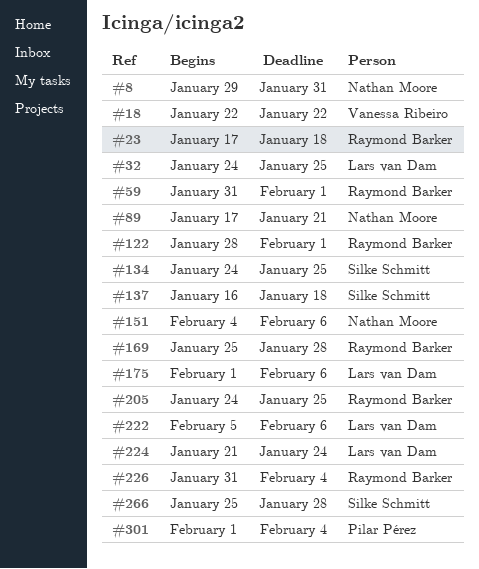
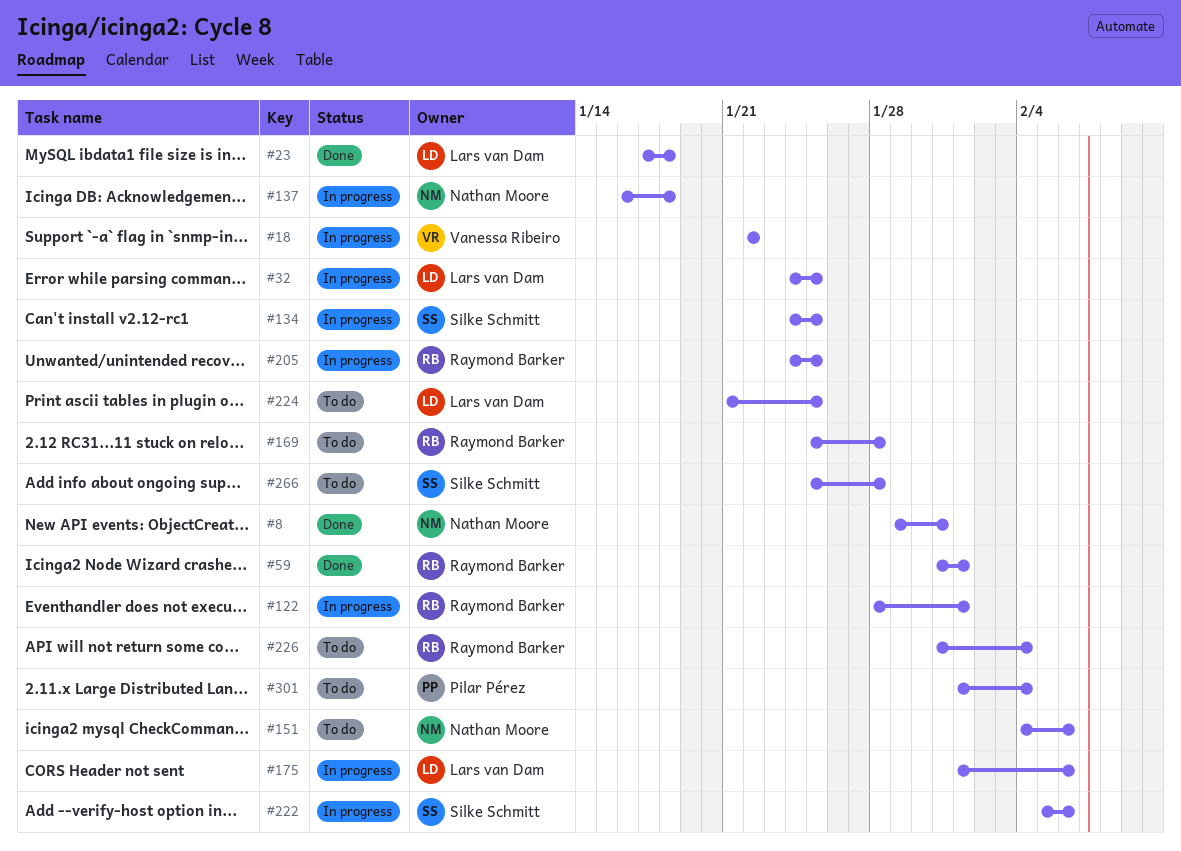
#23, owner: Raymond Barker -> Lars van Dam
#89: present -> none
#137, owner: Silke Schmitt -> Nathan Moore
#222, owner: Lars van Dam -> Silke Schmitt
#224, due: Jan 24 -> Jan 25

